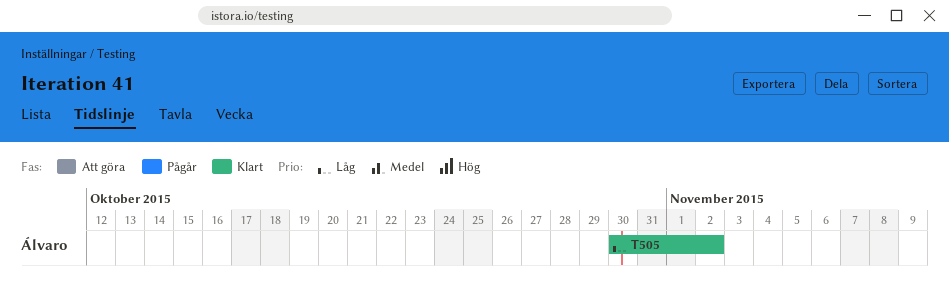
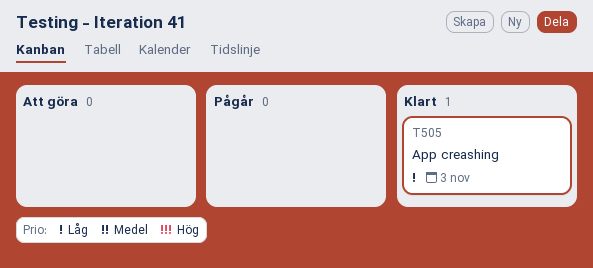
T505, due: Nov 2 -> Nov 3

